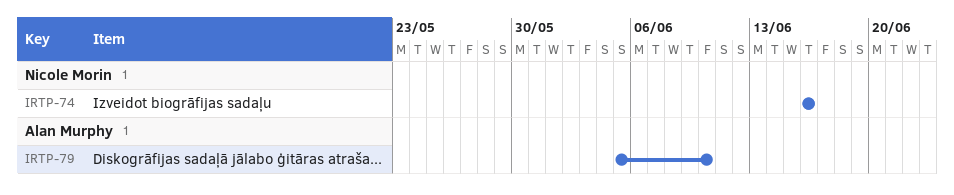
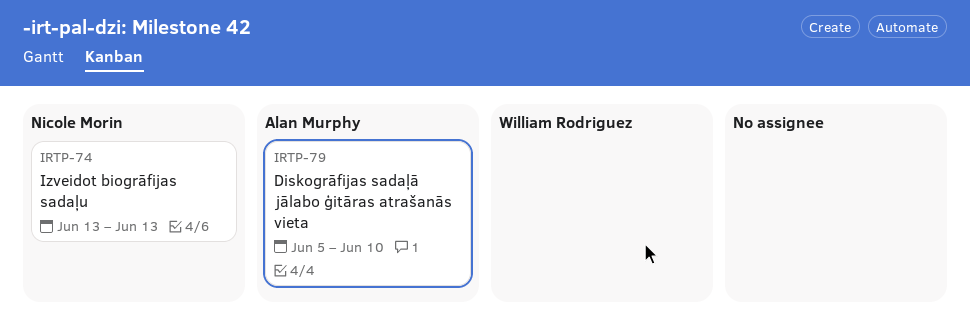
IRTP-74, start: Jun 16 -> Jun 13
IRTP-74, due: Jun 16 -> Jun 13

